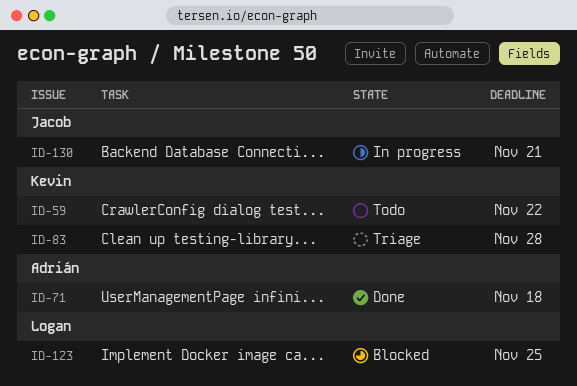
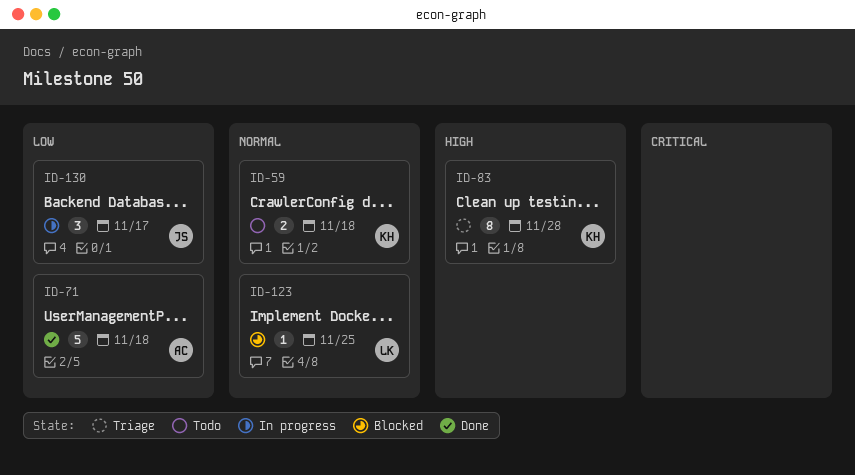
ID-59, due: Nov 22 -> Nov 18
ID-130, due: Nov 21 -> Nov 17

